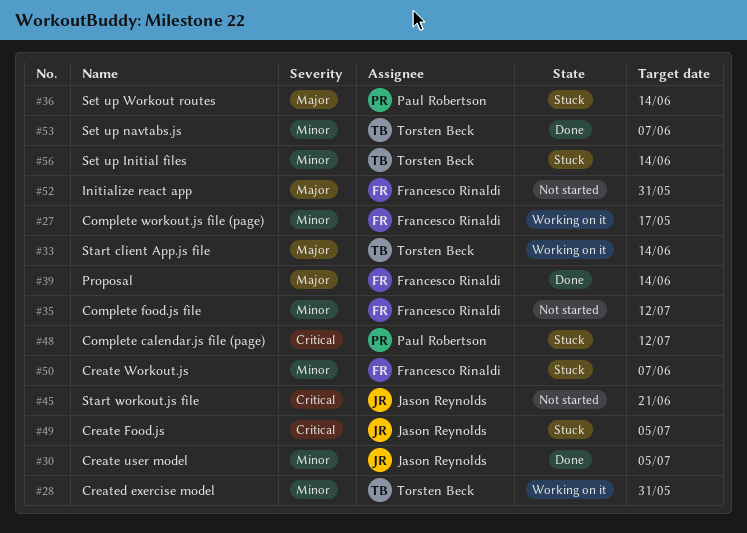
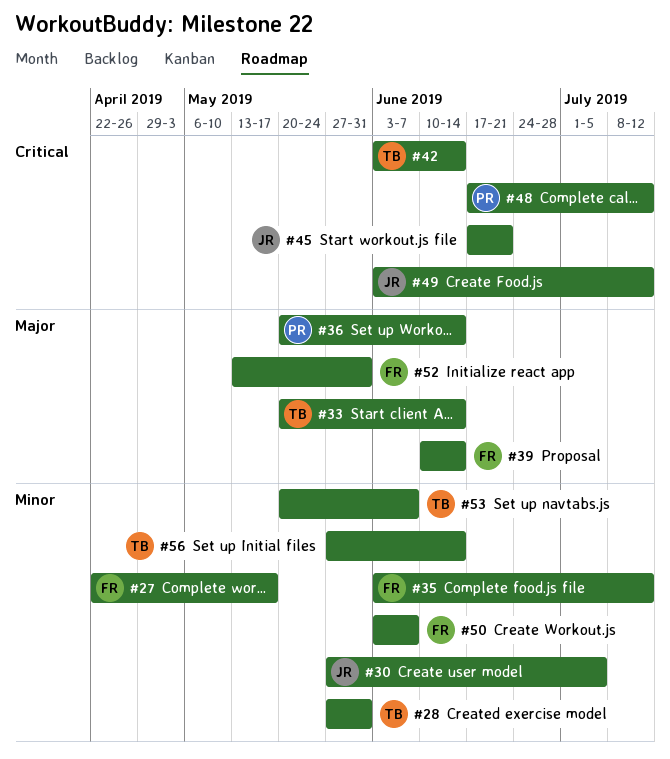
#42: none -> present
#49, due: Jul 5 -> Jul 12

